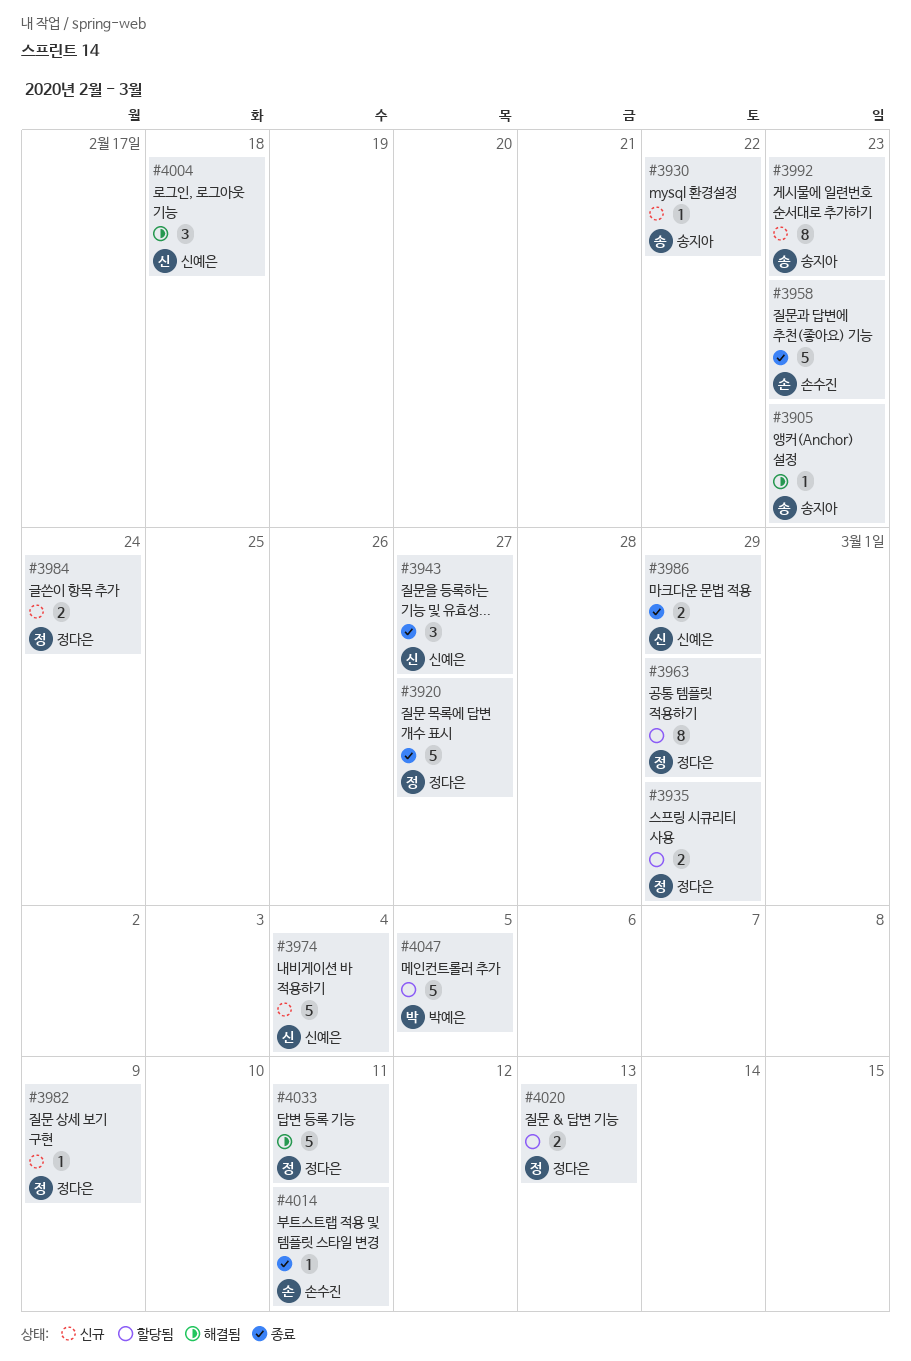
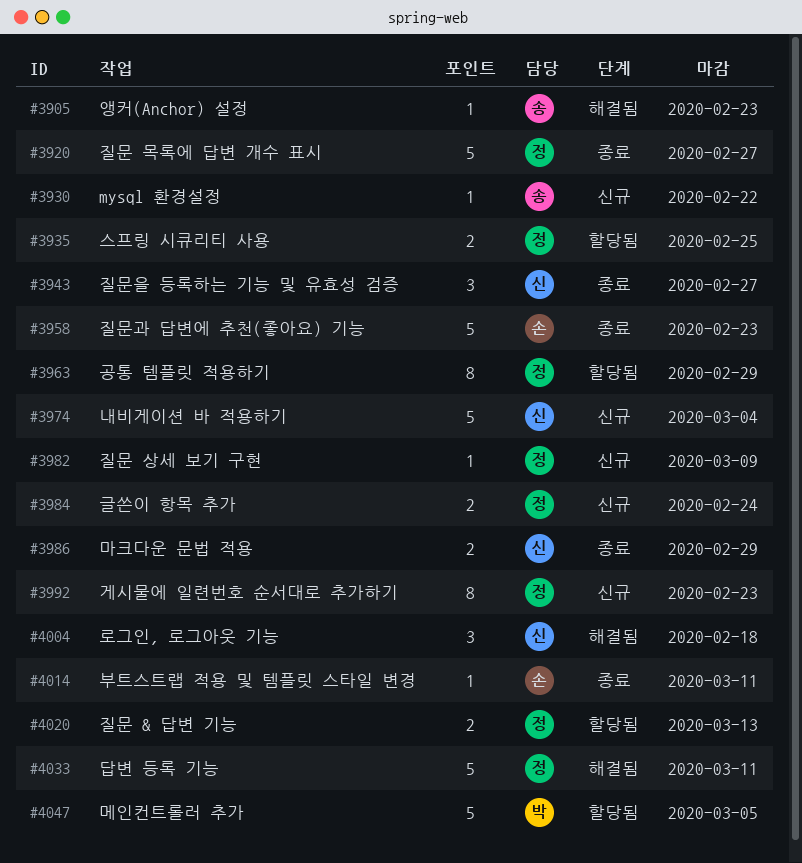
#3935, due: Feb 29 -> Feb 25
#3992, owner: 송지아 -> 정다은

